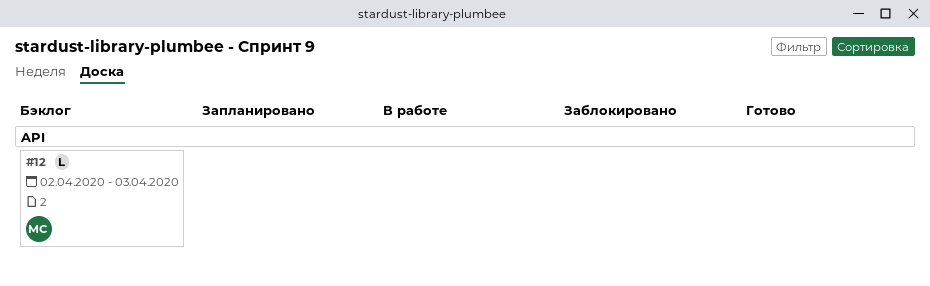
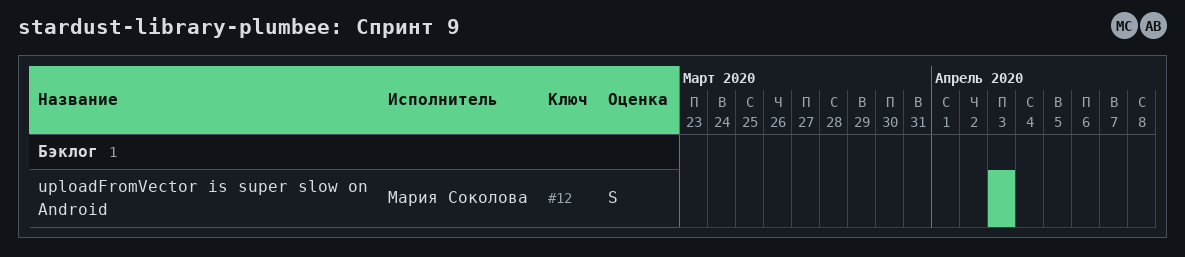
#12, estimate: L -> S
#12, start: Apr 2 -> Apr 3

